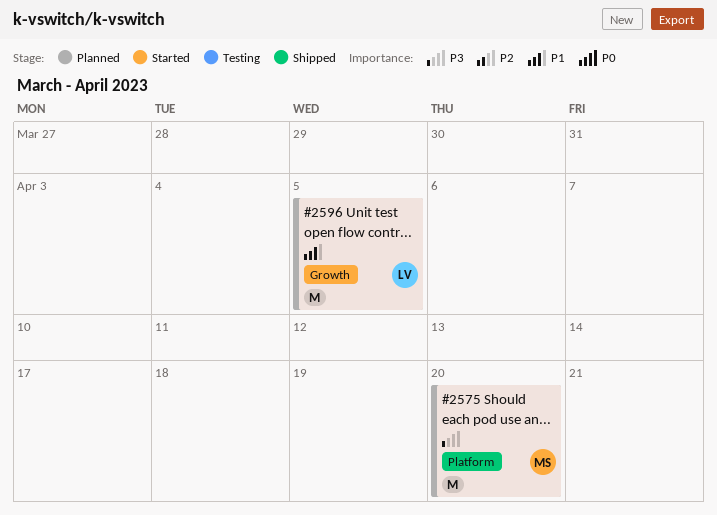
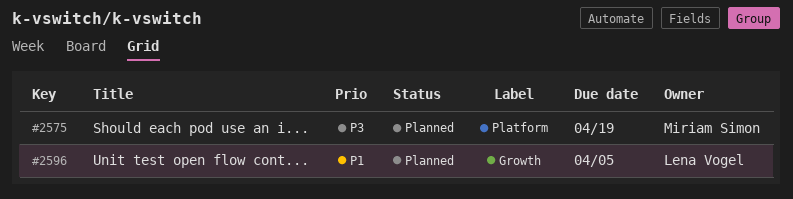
#2575, due: Apr 20 -> Apr 19

